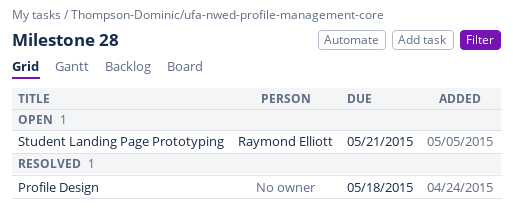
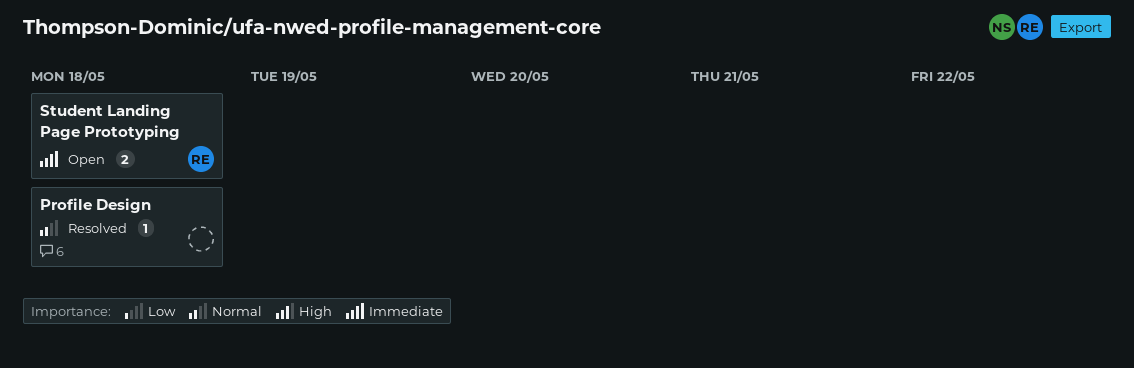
Student Landing Page Prototyping, due: May 21 -> May 18

